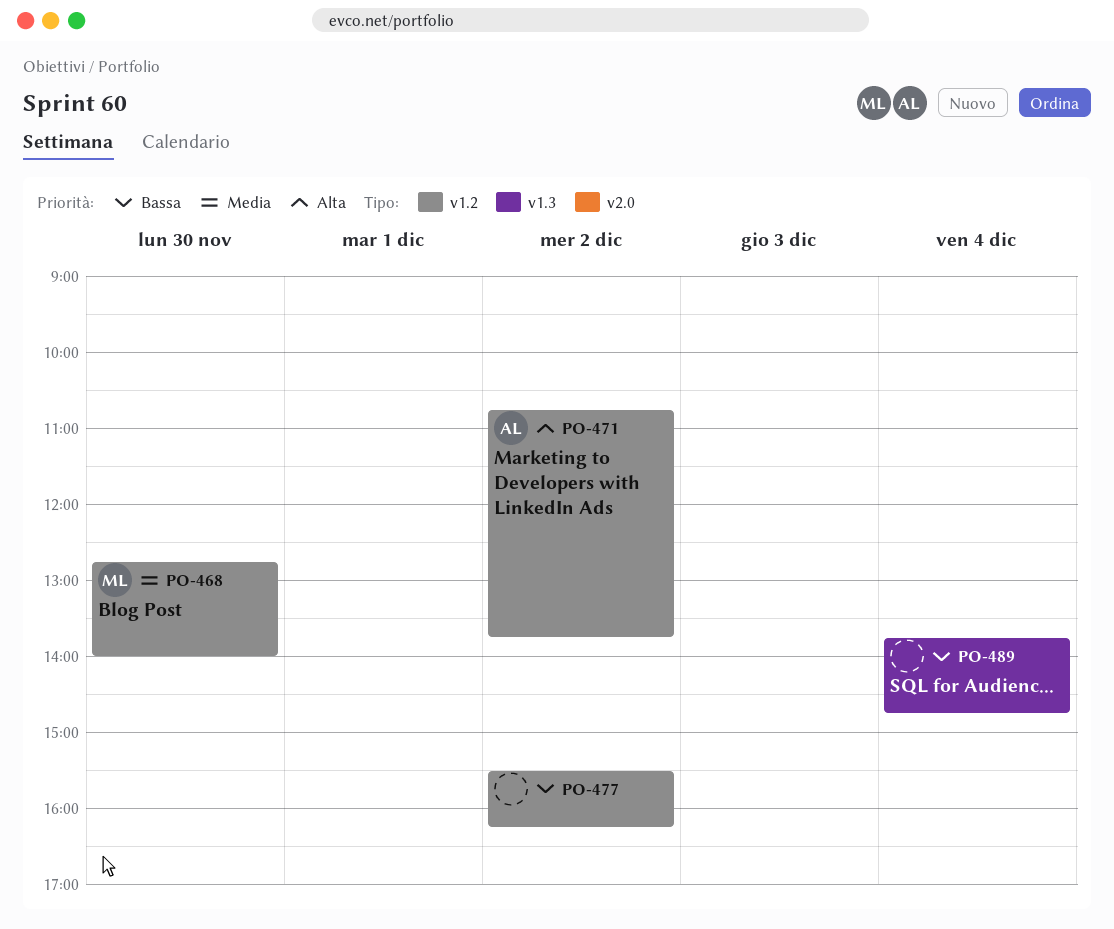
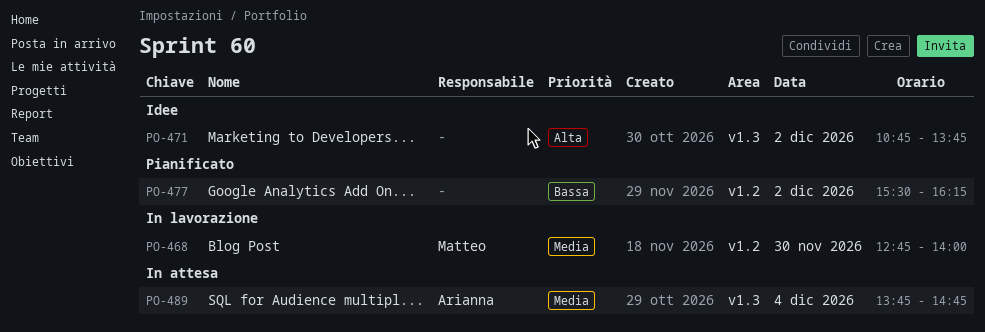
PO-471, owner: Arianna -> none
PO-471, label: v1.2 -> v1.3
PO-489, owner: none -> Arianna
PO-489, priority: Bassa -> Media

